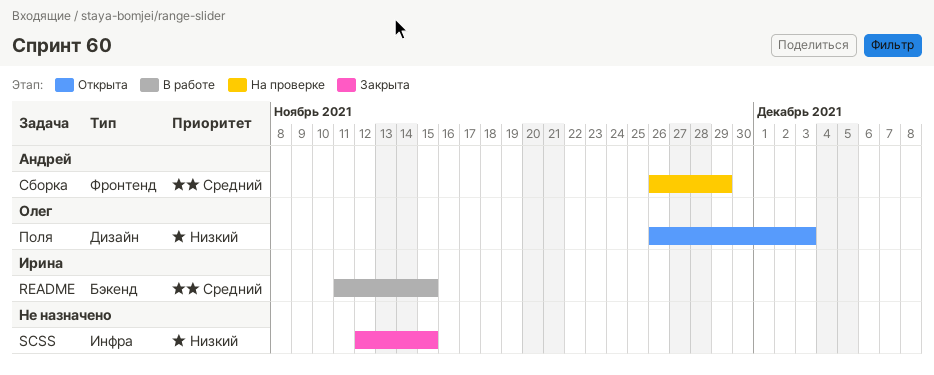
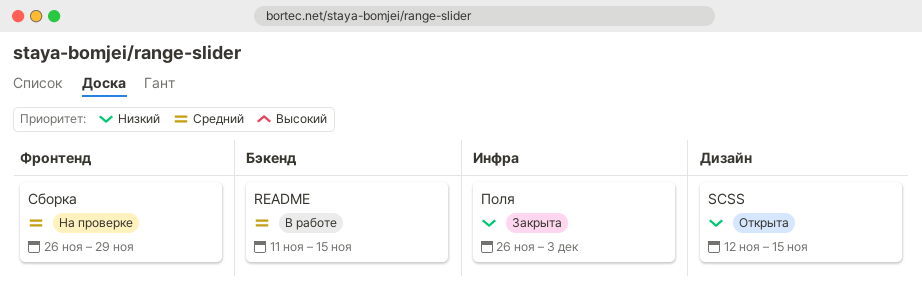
SCSS, status: Закрыта -> Открыта
SCSS, label: Инфра -> Дизайн
Поля, status: Открыта -> Закрыта
Поля, label: Дизайн -> Инфра

